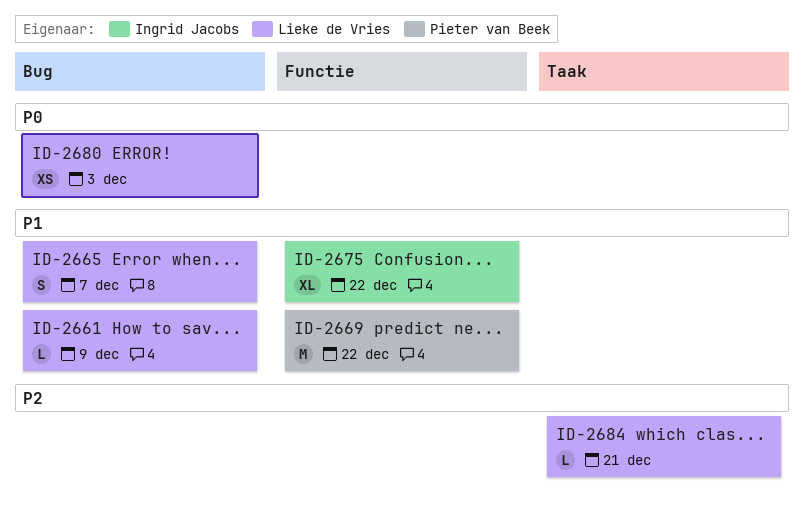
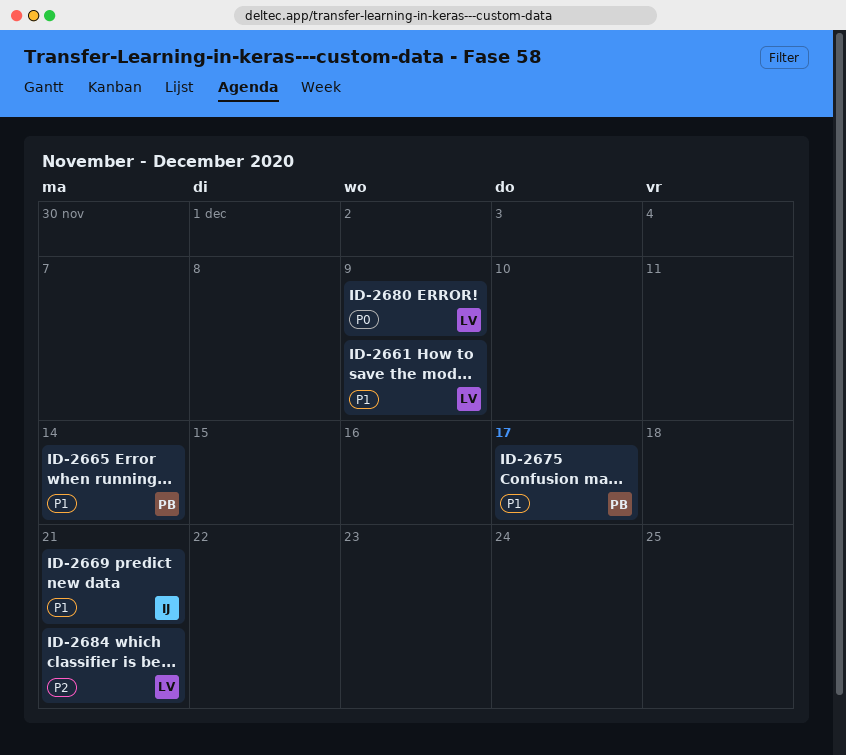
ID-2665, owner: Lieke de Vries -> Pieter van Beek
ID-2665, due: Dec 7 -> Dec 14
ID-2669, owner: Pieter van Beek -> Ingrid Jacobs
ID-2669, due: Dec 22 -> Dec 21
ID-2675, owner: Ingrid Jacobs -> Pieter van Beek
ID-2675, due: Dec 22 -> Dec 17
ID-2680, due: Dec 3 -> Dec 9

